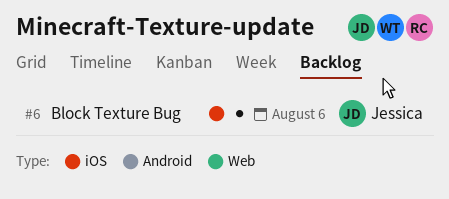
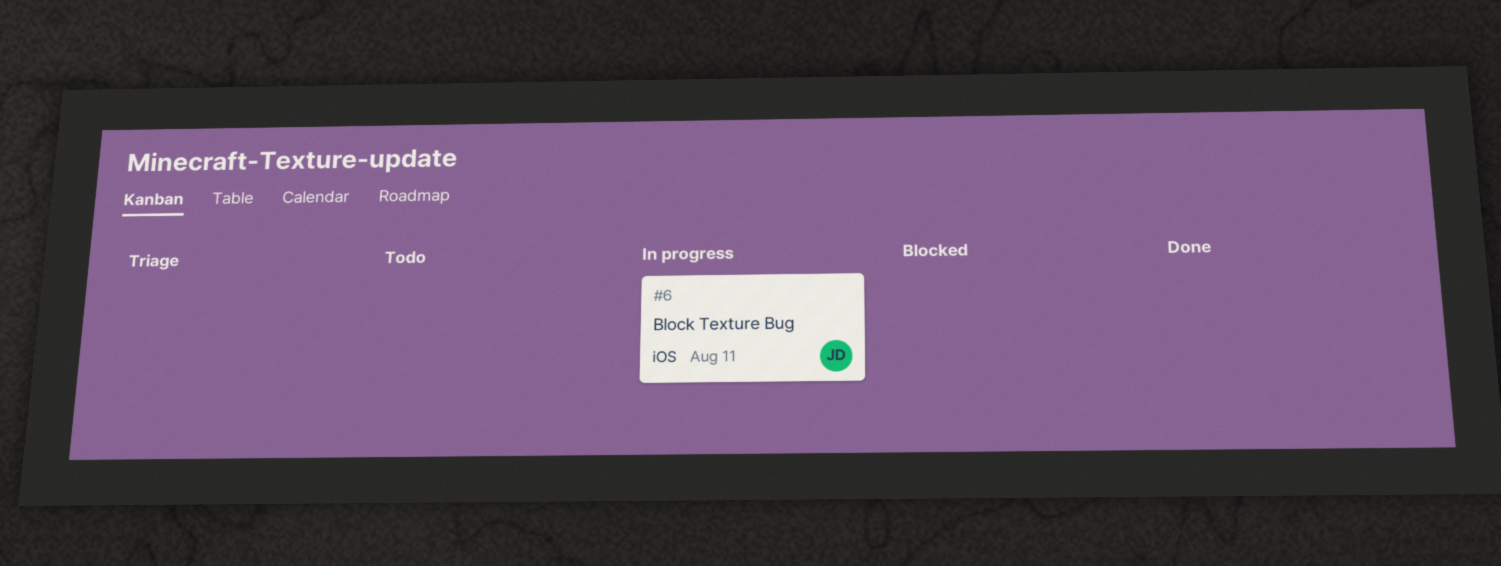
#6, due: Aug 6 -> Aug 11

